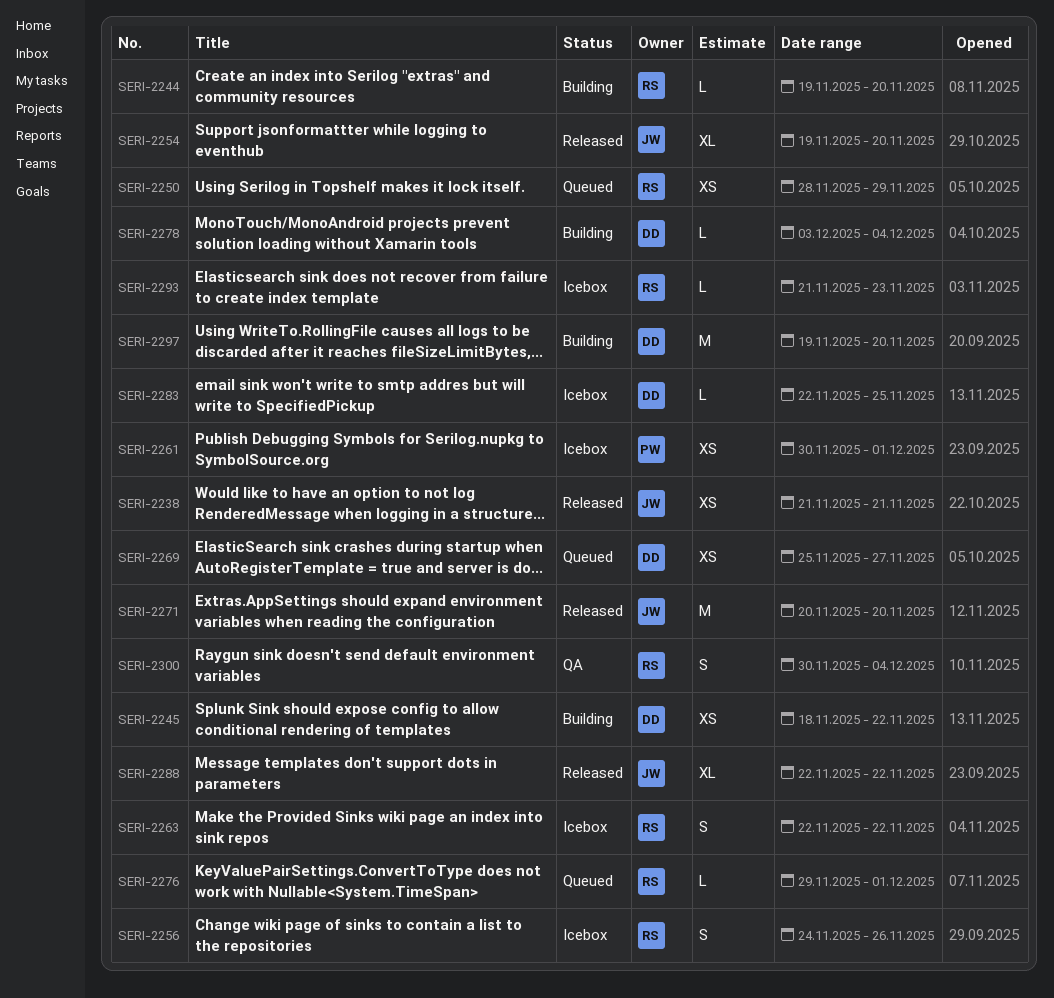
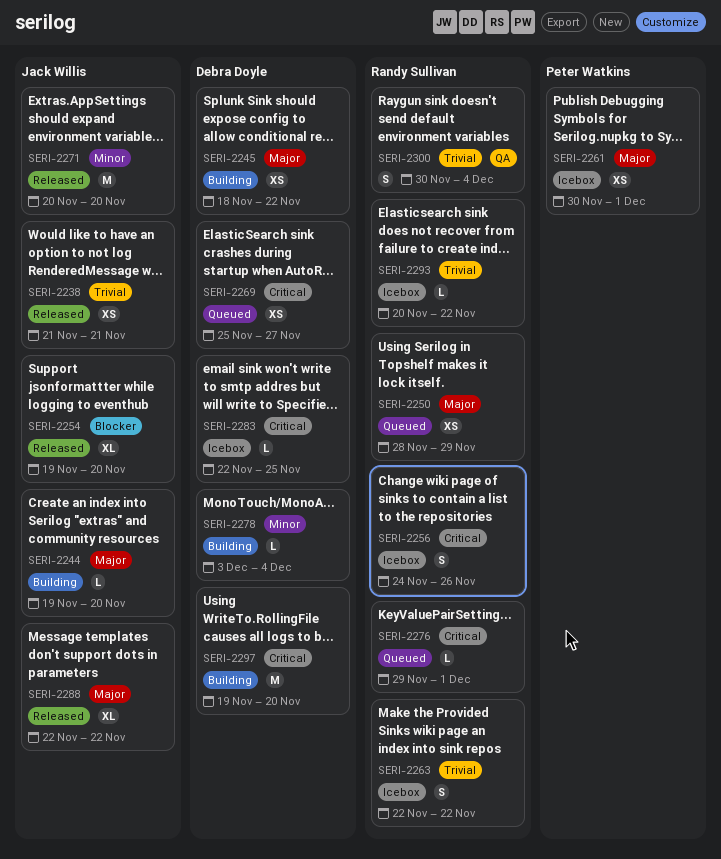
SERI-2244, owner: Randy Sullivan -> Jack Willis
SERI-2293, start: Nov 21 -> Nov 20
SERI-2293, due: Nov 23 -> Nov 22

